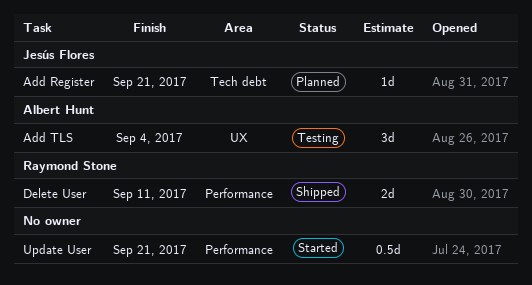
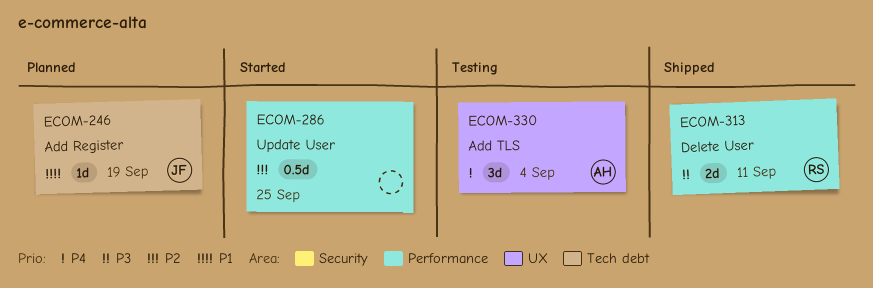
Add Register, due: Sep 21 -> Sep 19
Update User, due: Sep 21 -> Sep 25

